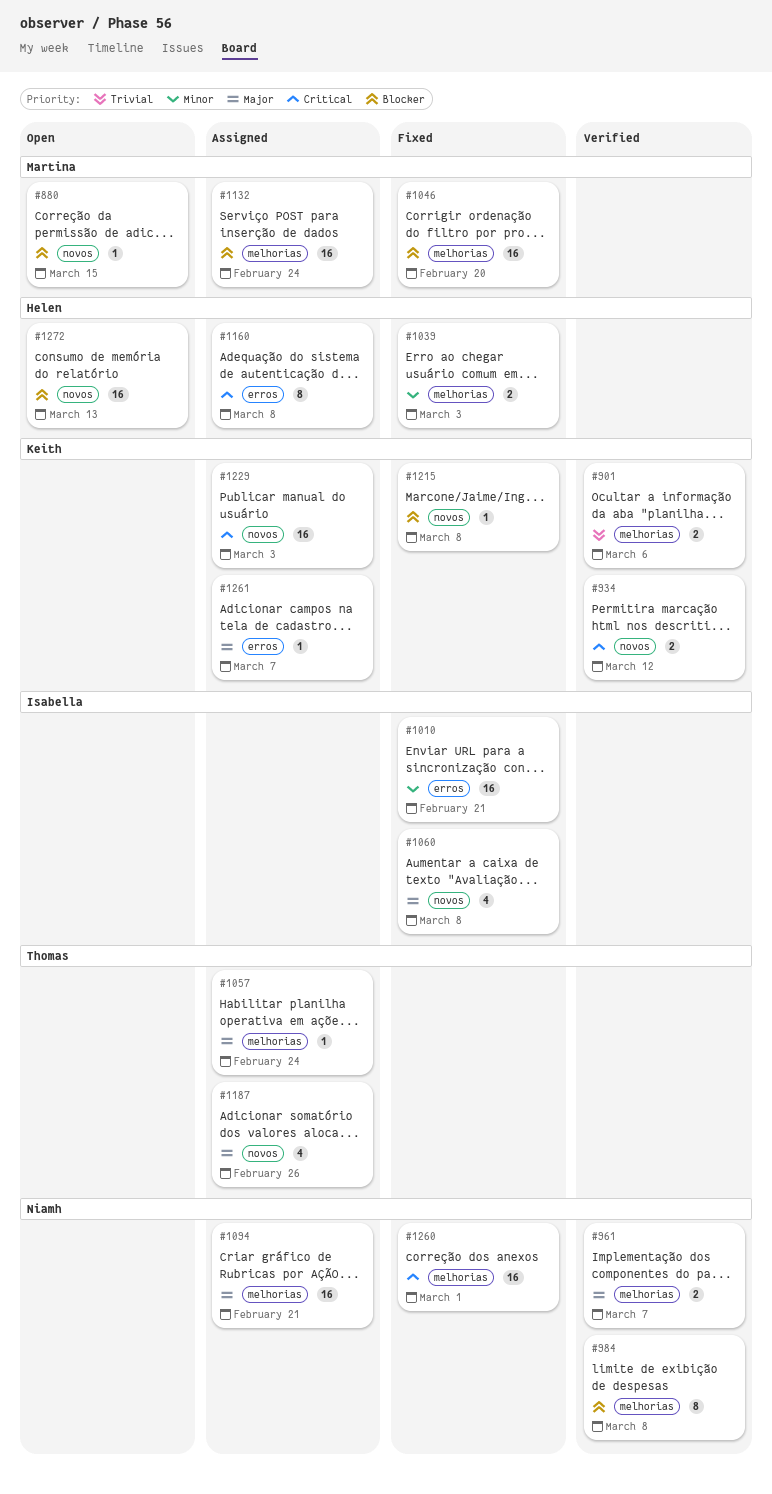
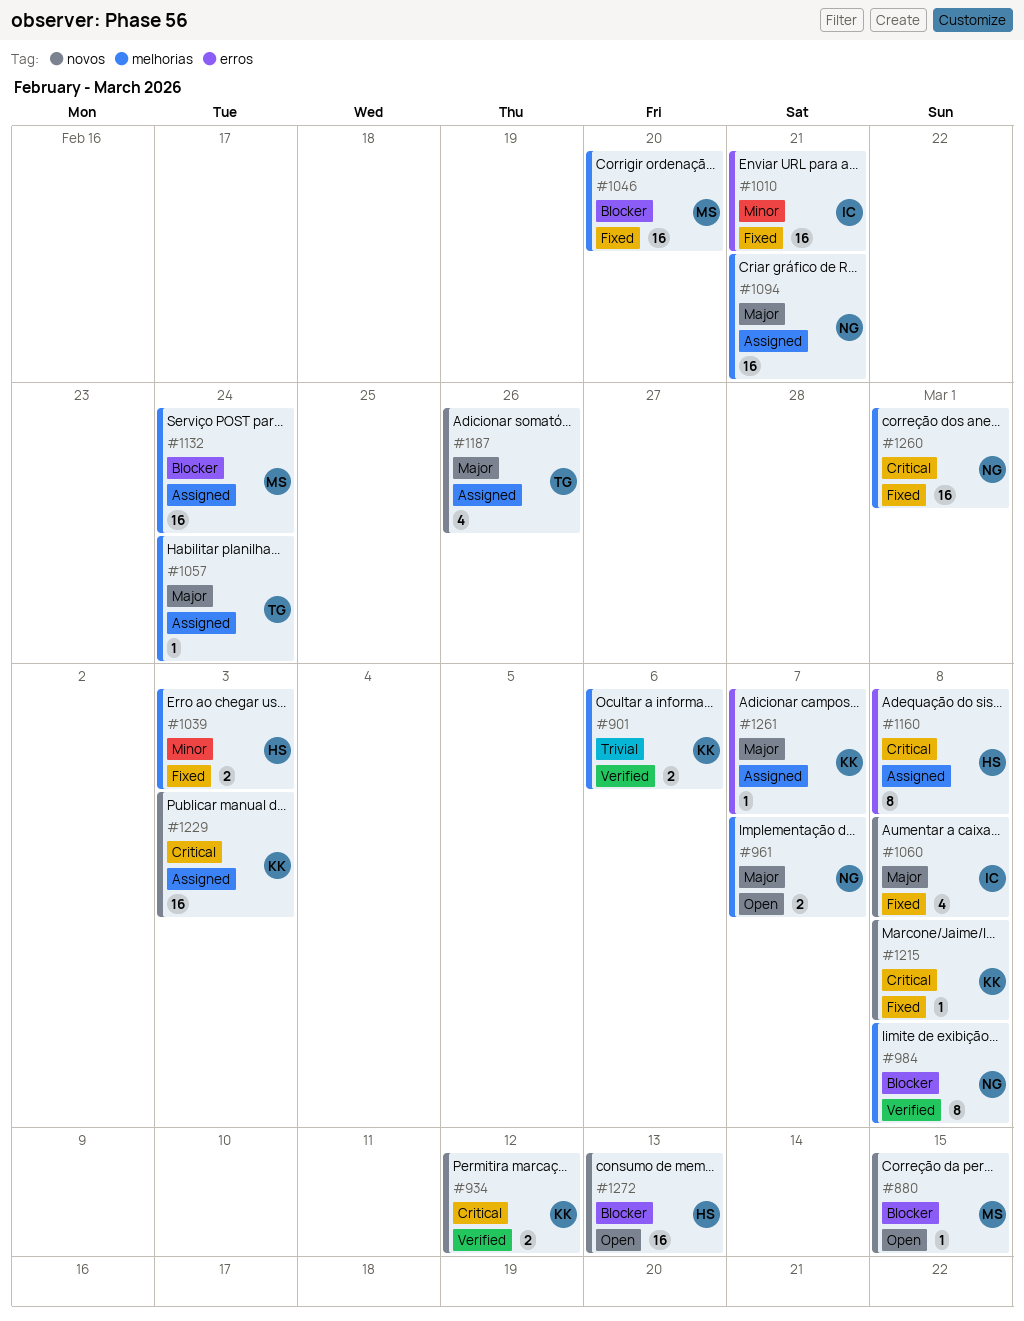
#961, status: Verified -> Open
#1215, priority: Blocker -> Critical

